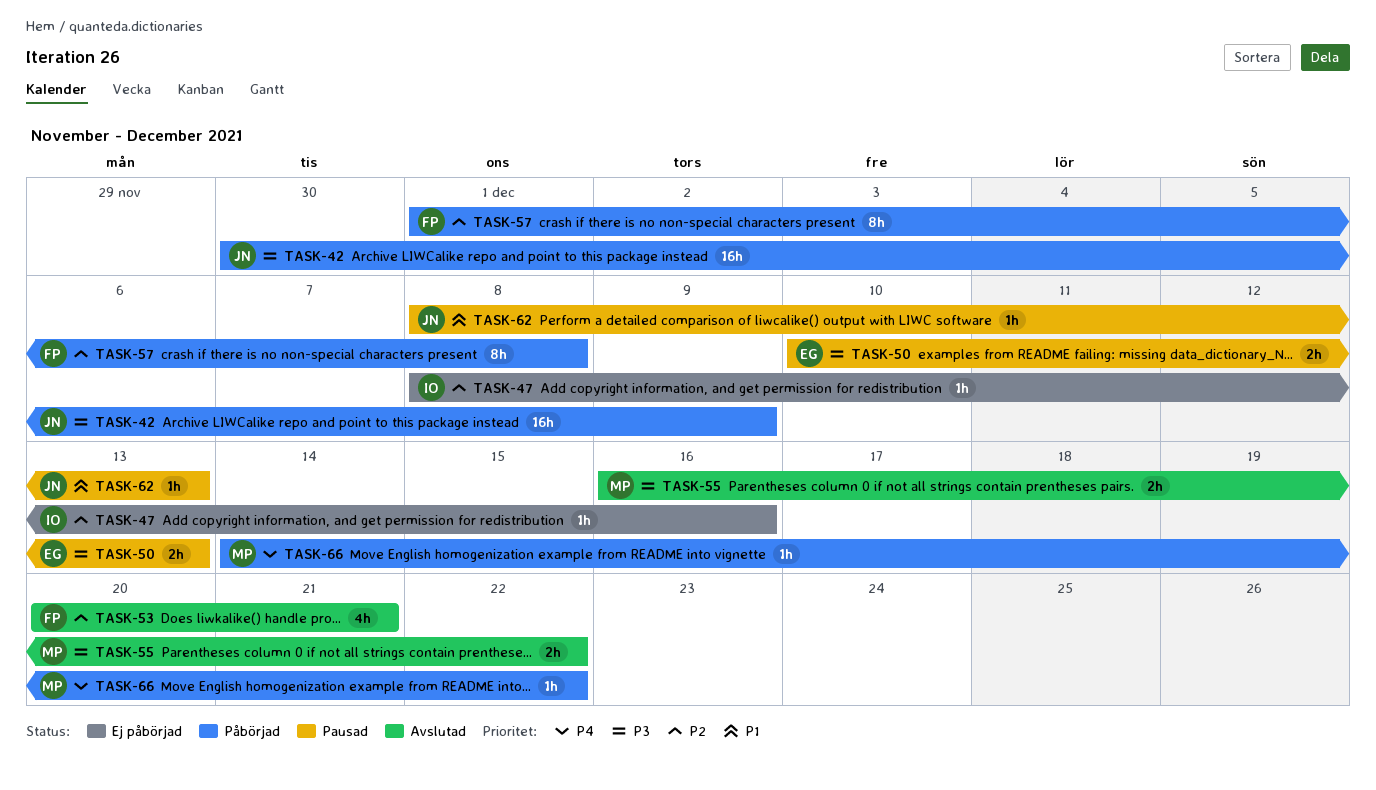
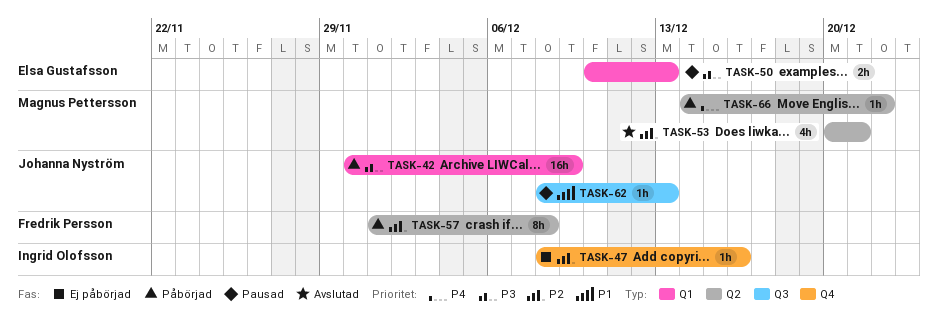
TASK-53, owner: Fredrik Persson -> Magnus Pettersson
TASK-55: present -> none

